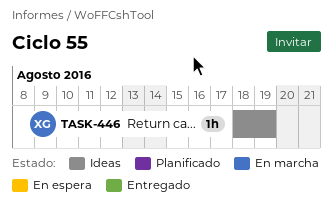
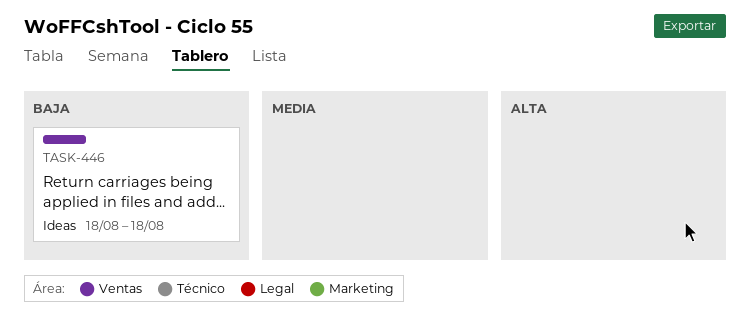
TASK-446, due: Aug 19 -> Aug 18

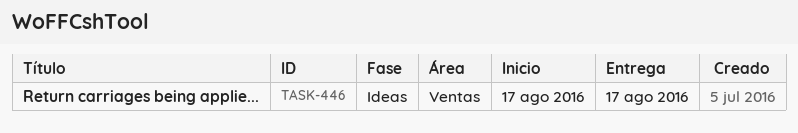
TASK-446, start: Aug 18 -> Aug 17
TASK-446, due: Aug 18 -> Aug 17

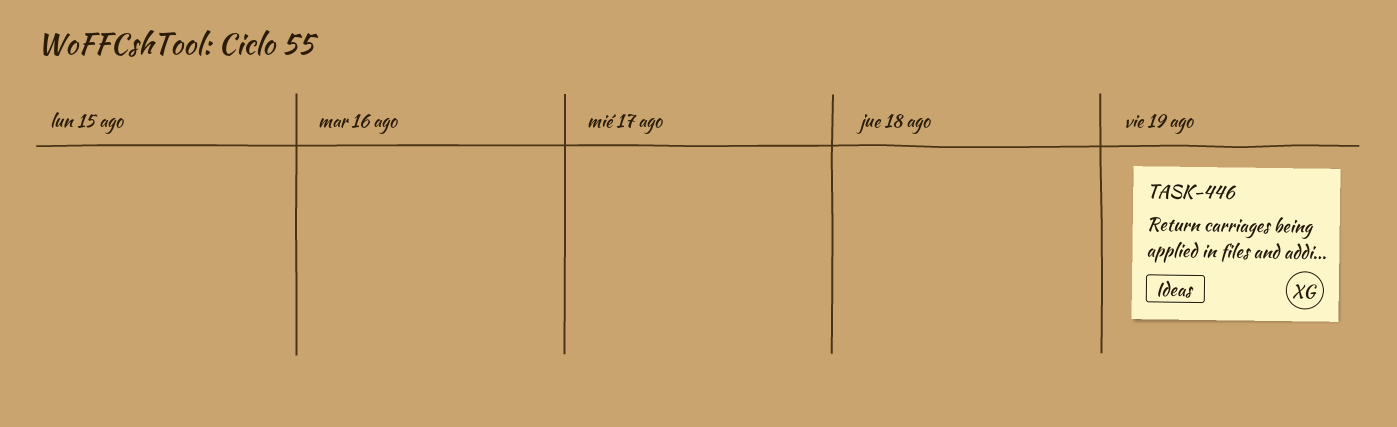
TASK-446, due: Aug 17 -> Aug 19

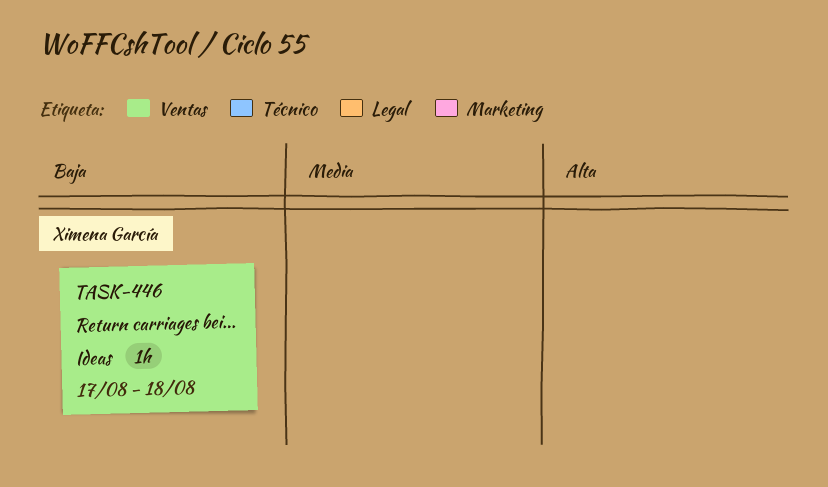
TASK-446, due: Aug 19 -> Aug 18

